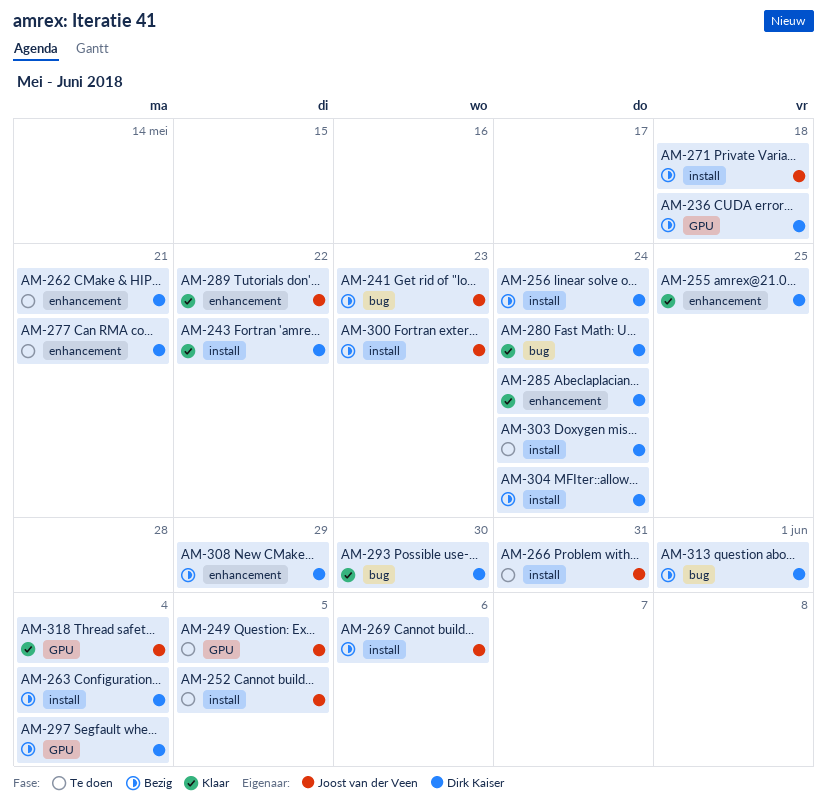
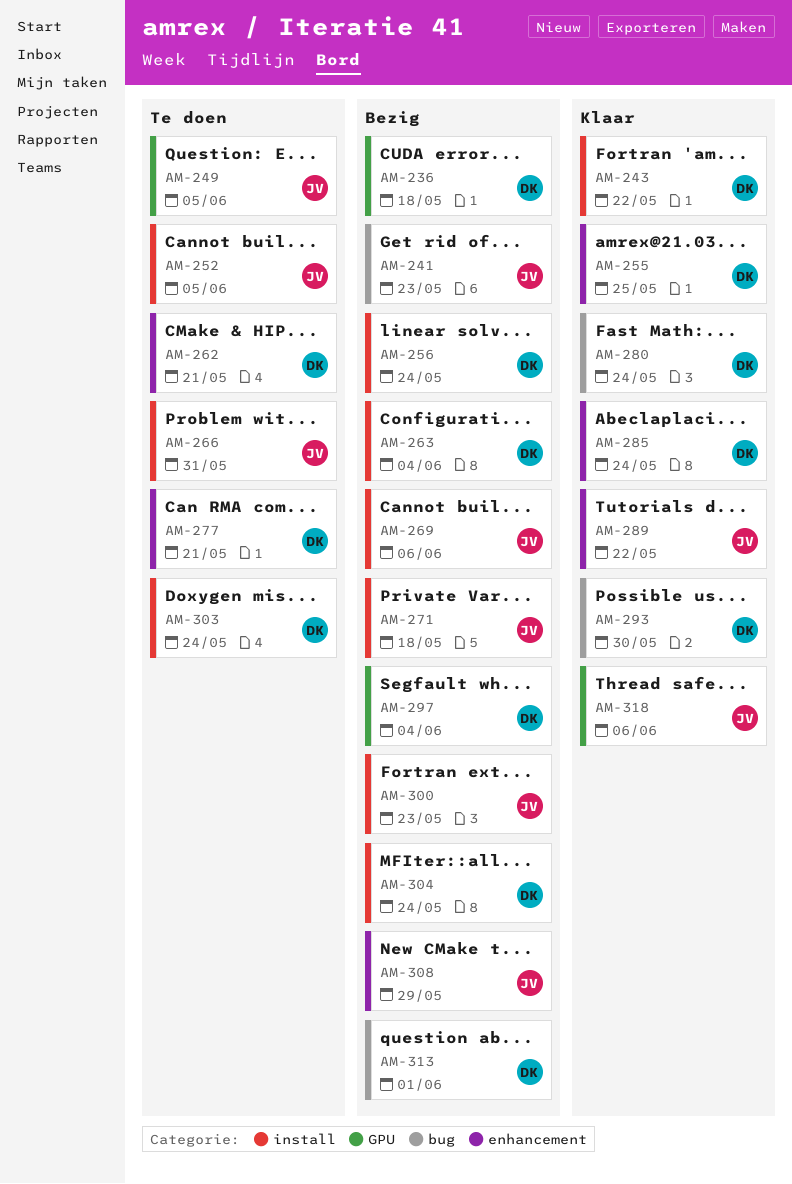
AM-308, owner: Dirk Kaiser -> Joost van der Veen
AM-318, due: Jun 4 -> Jun 6

